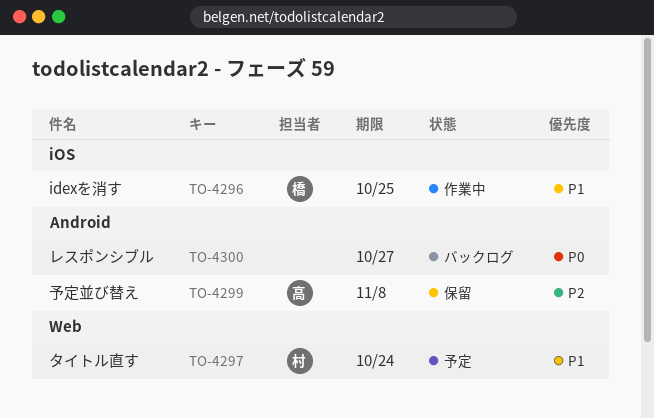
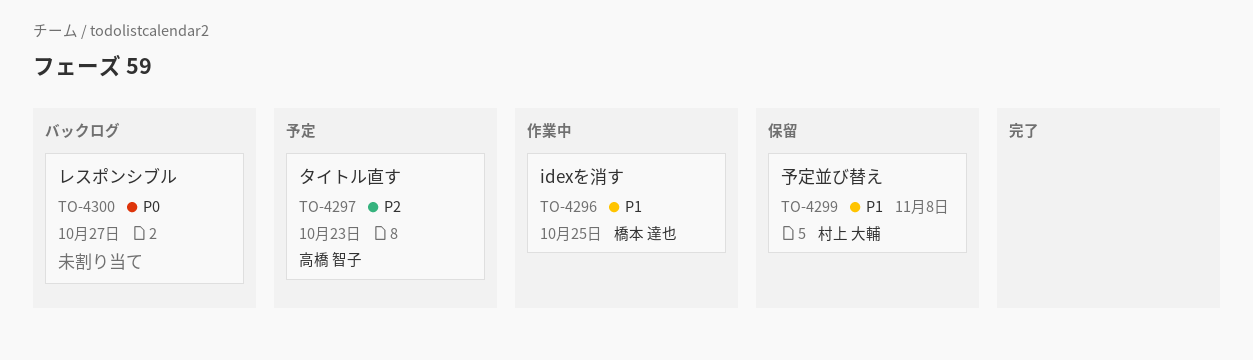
TO-4297, owner: 村上 大輔 -> 高橋 智子
TO-4297, priority: P1 -> P2
TO-4297, due: Oct 24 -> Oct 23
TO-4299, owner: 高橋 智子 -> 村上 大輔
TO-4299, priority: P2 -> P1

